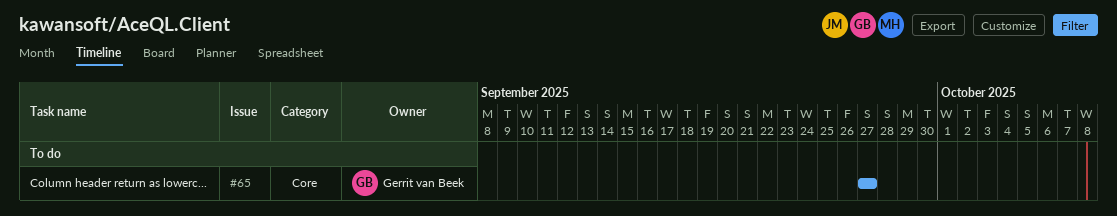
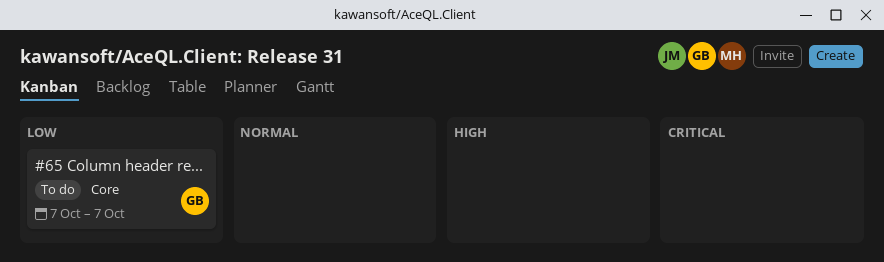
#65, start: Sep 27 -> Oct 7
#65, due: Sep 27 -> Oct 7

